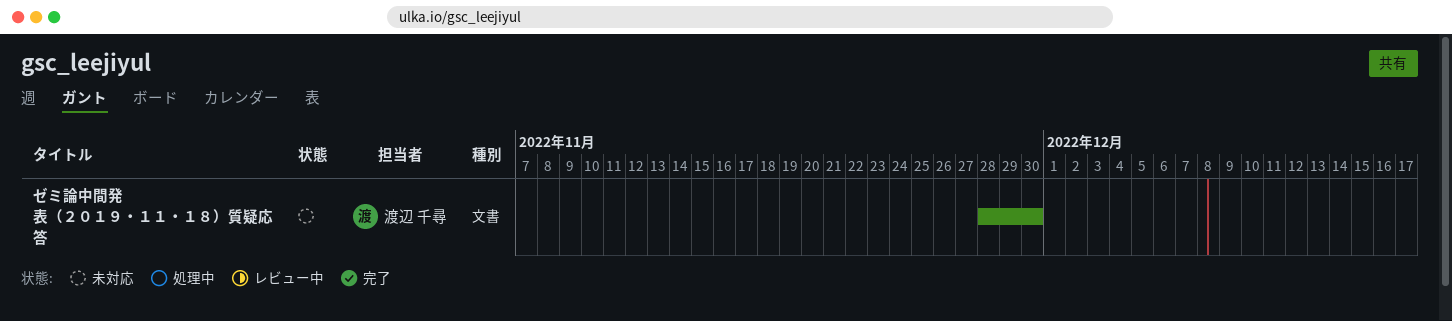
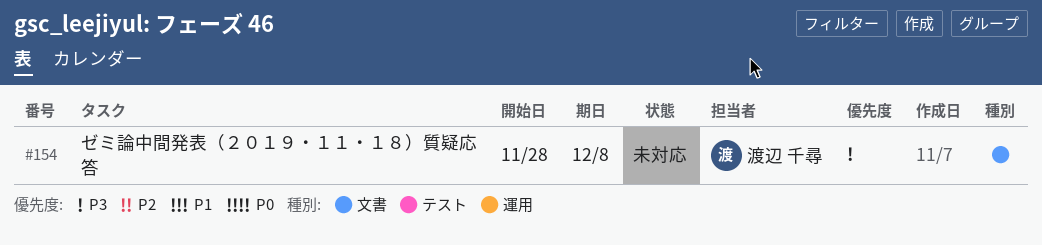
ゼミ論中間発表（２０１９・１１・１８）質疑応答, due: Nov 30 -> Dec 8

